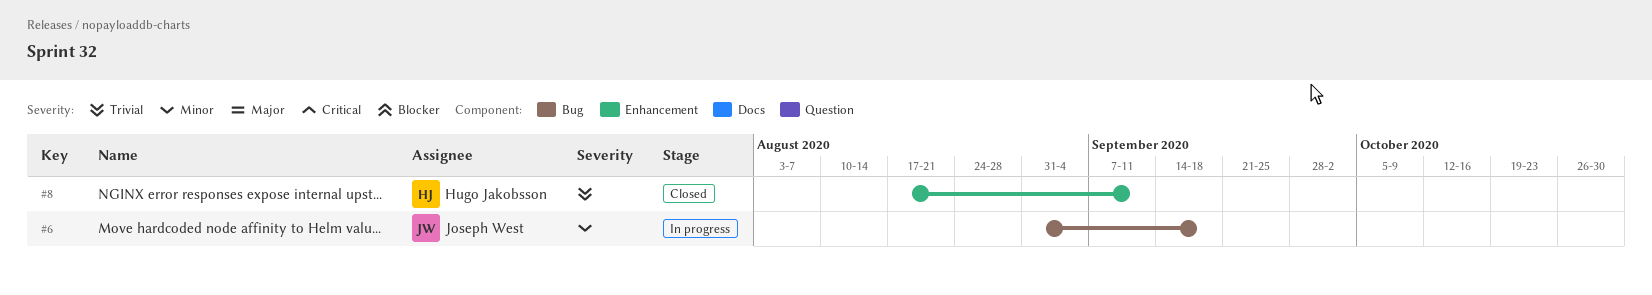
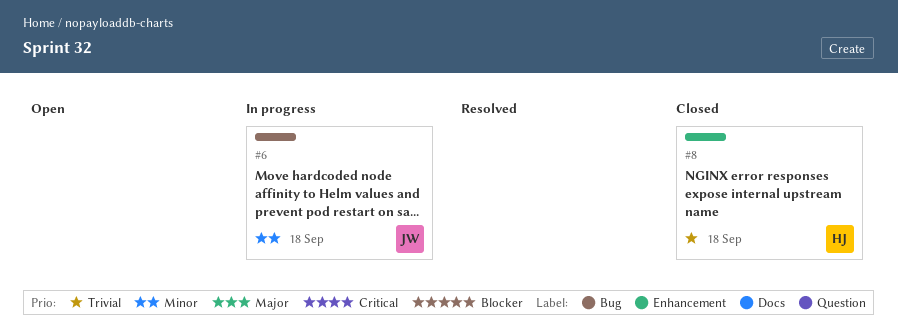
#8, due: Sep 11 -> Sep 18

